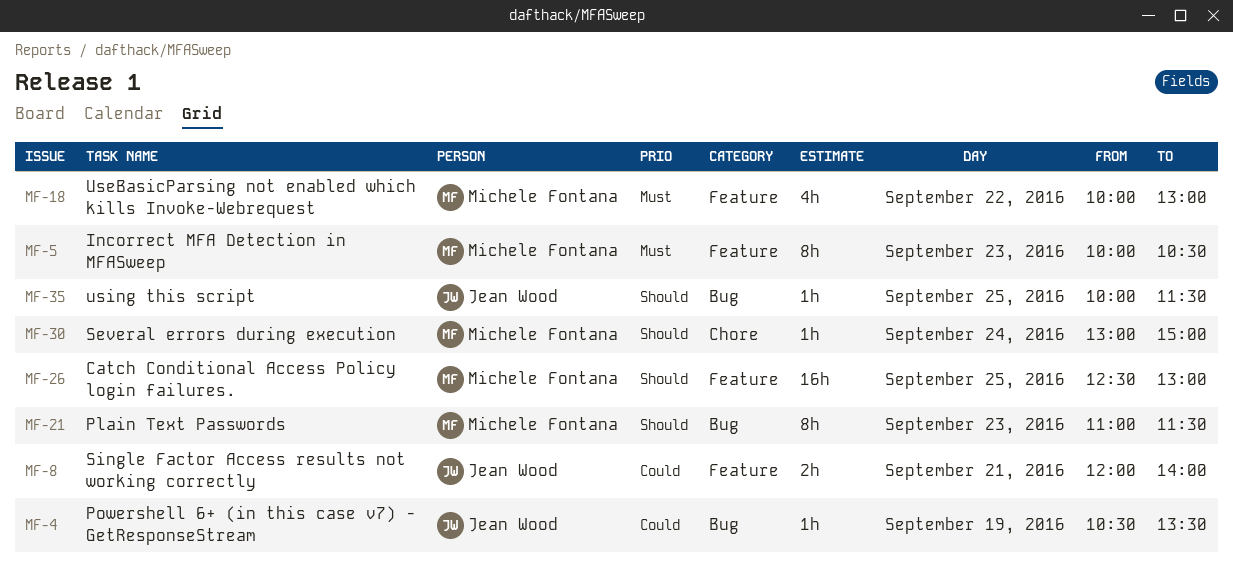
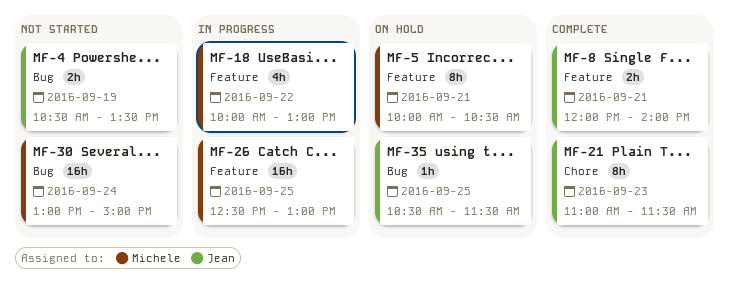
MF-4, estimate: 1h -> 2h
MF-5, day: Sep 23 -> Sep 21
MF-21, owner: Michele Fontana -> Jean Wood
MF-21, label: Bug -> Chore
MF-30, label: Chore -> Bug
MF-30, estimate: 1h -> 16h
MF-35, begins: 10:00 -> 10:30

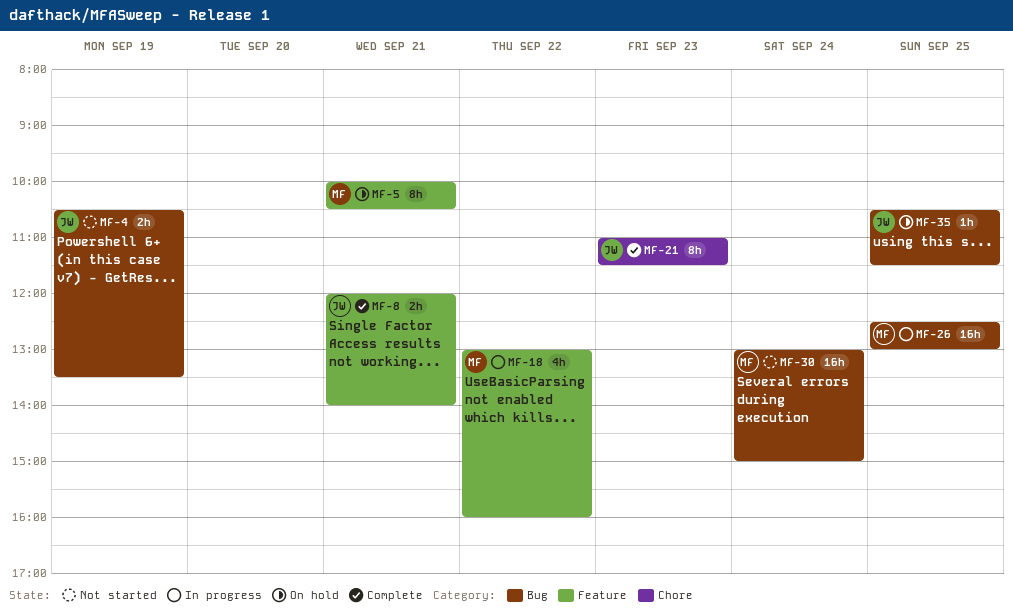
MF-18, begins: 10:00 -> 13:00
MF-18, ends: 13:00 -> 16:00
MF-26, label: Feature -> Bug

